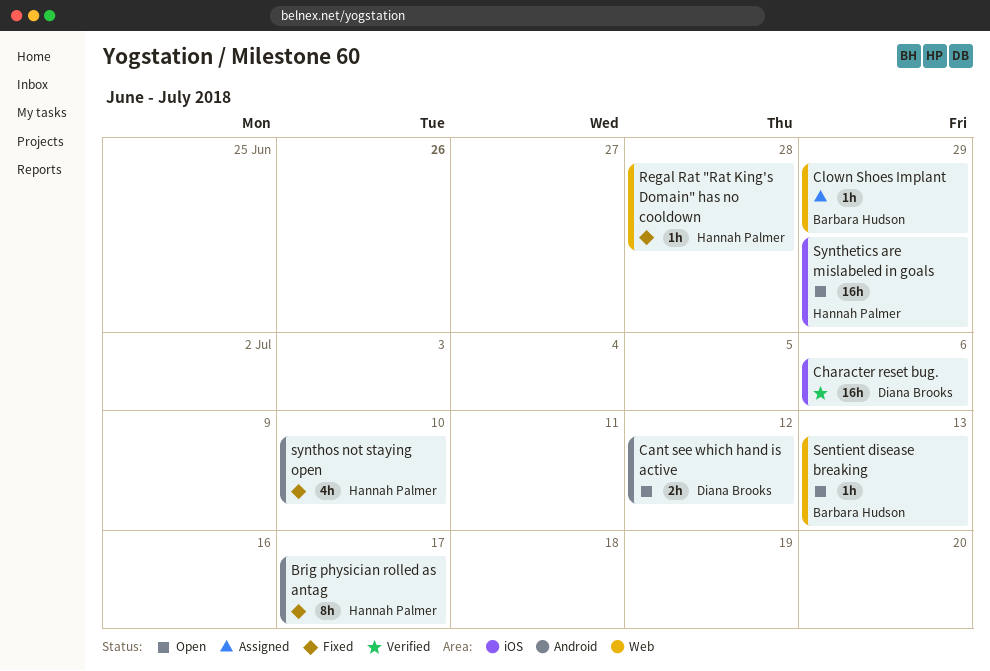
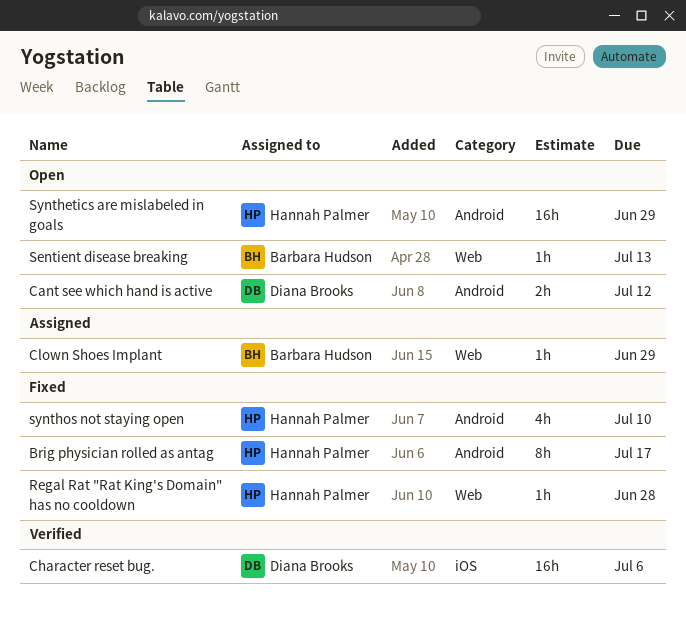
Synthetics are mislabeled in goals, label: iOS -> Android

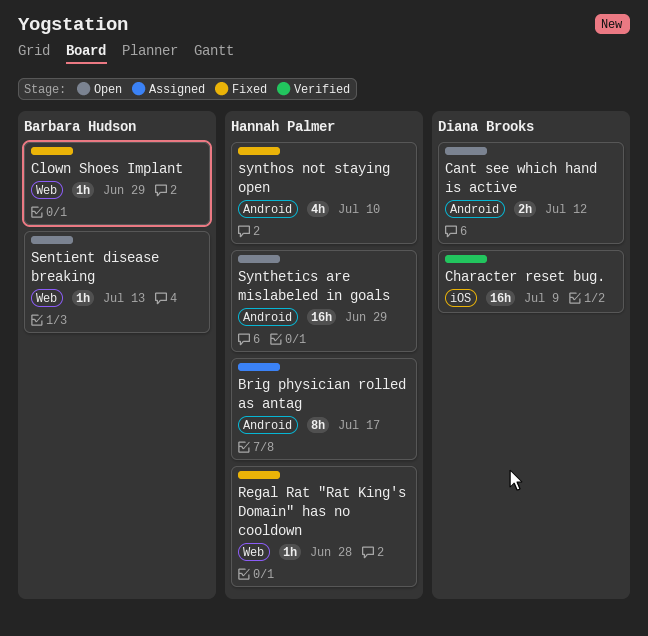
Brig physician rolled as antag, status: Fixed -> Assigned
Character reset bug., due: Jul 6 -> Jul 9
Clown Shoes Implant, status: Assigned -> Fixed

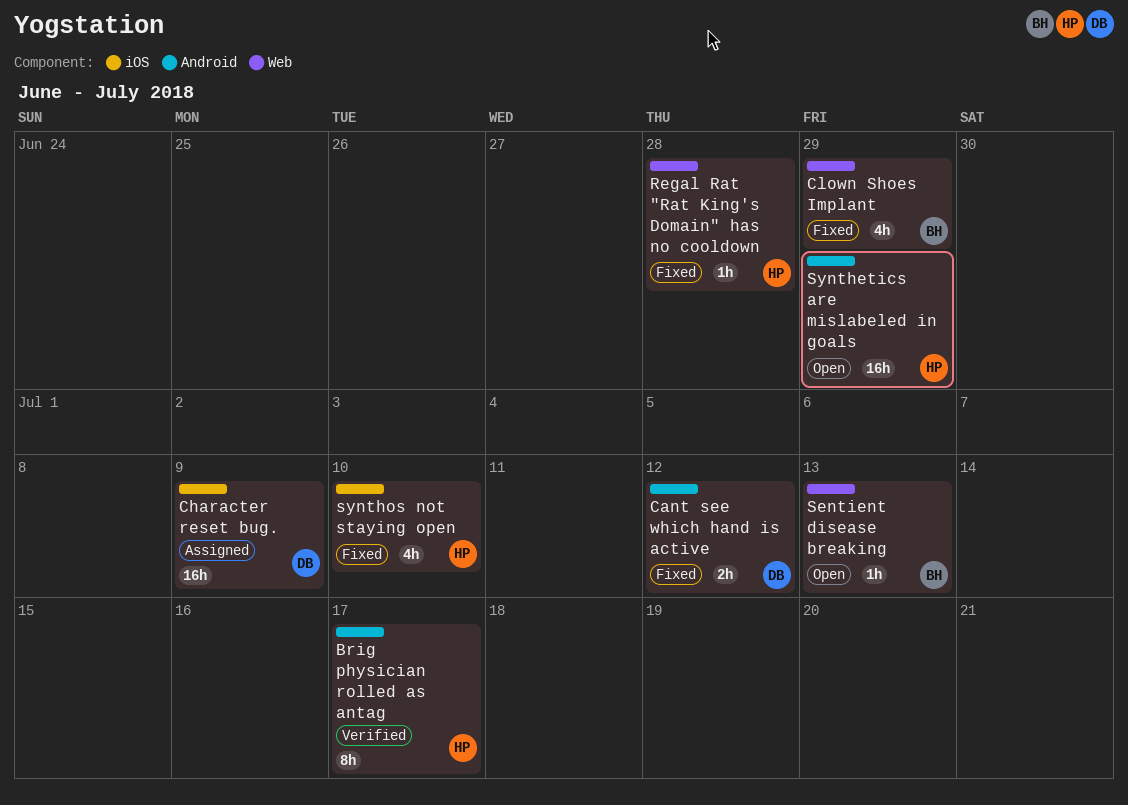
Brig physician rolled as antag, status: Assigned -> Verified
Cant see which hand is active, status: Open -> Fixed
Character reset bug., status: Verified -> Assigned
Clown Shoes Implant, estimate: 1h -> 4h
synthos not staying open, label: Android -> iOS

